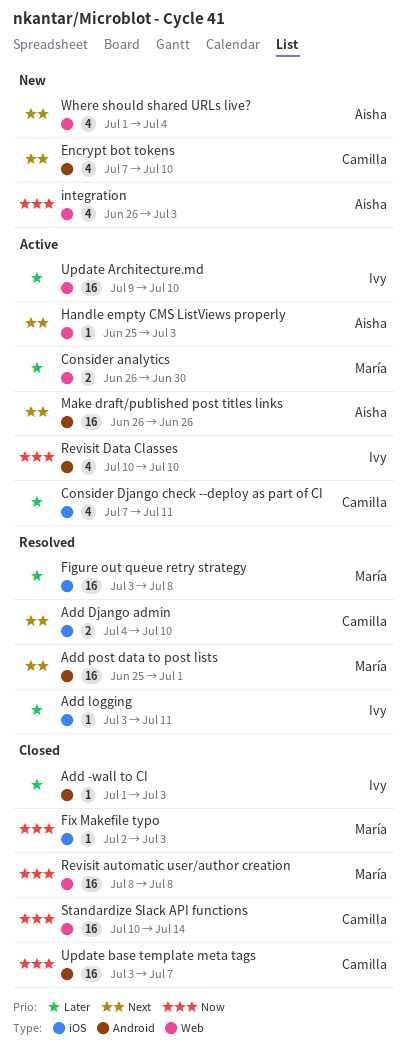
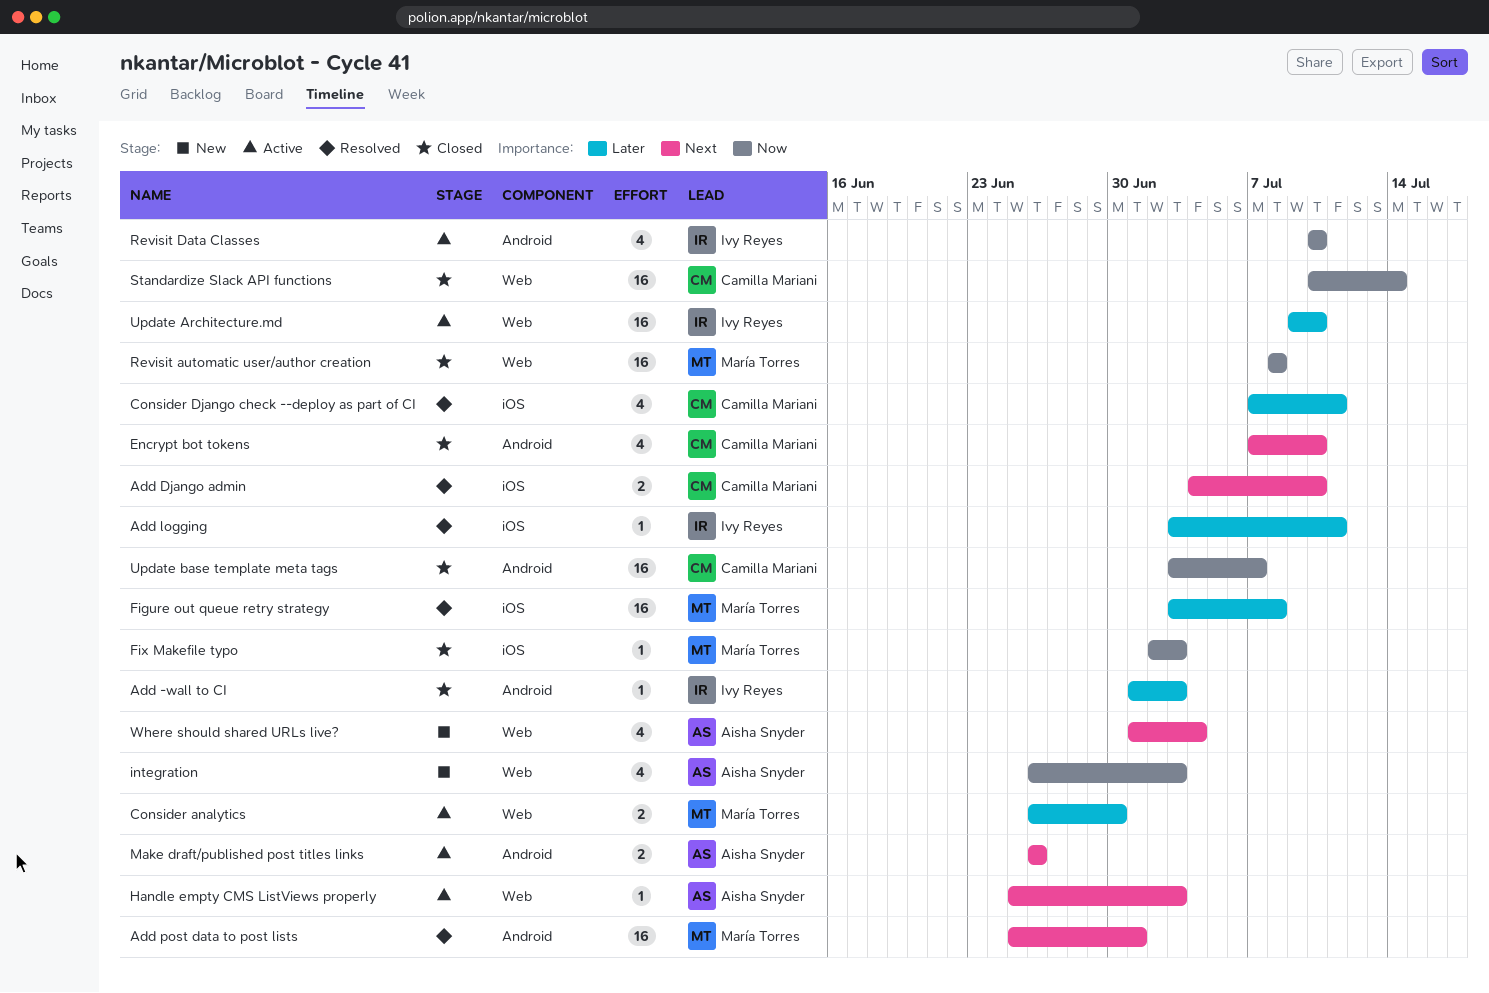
Consider Django check --deploy as part of CI, status: Active -> Resolved
Encrypt bot tokens, status: New -> Closed
Make draft/published post titles links, estimate: 16 -> 2

